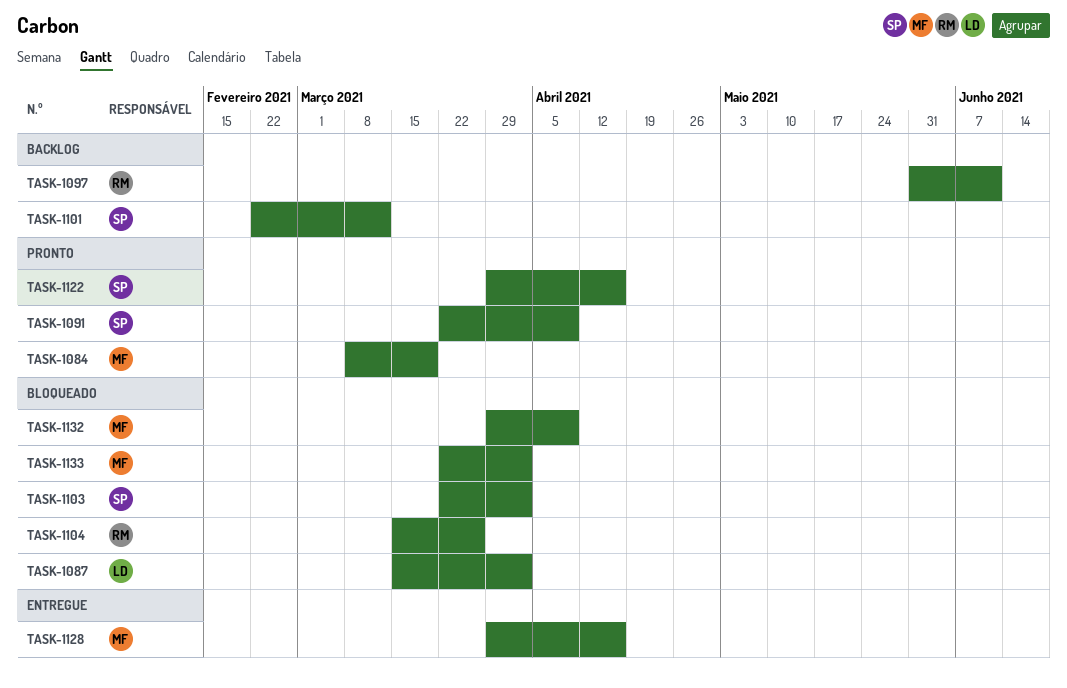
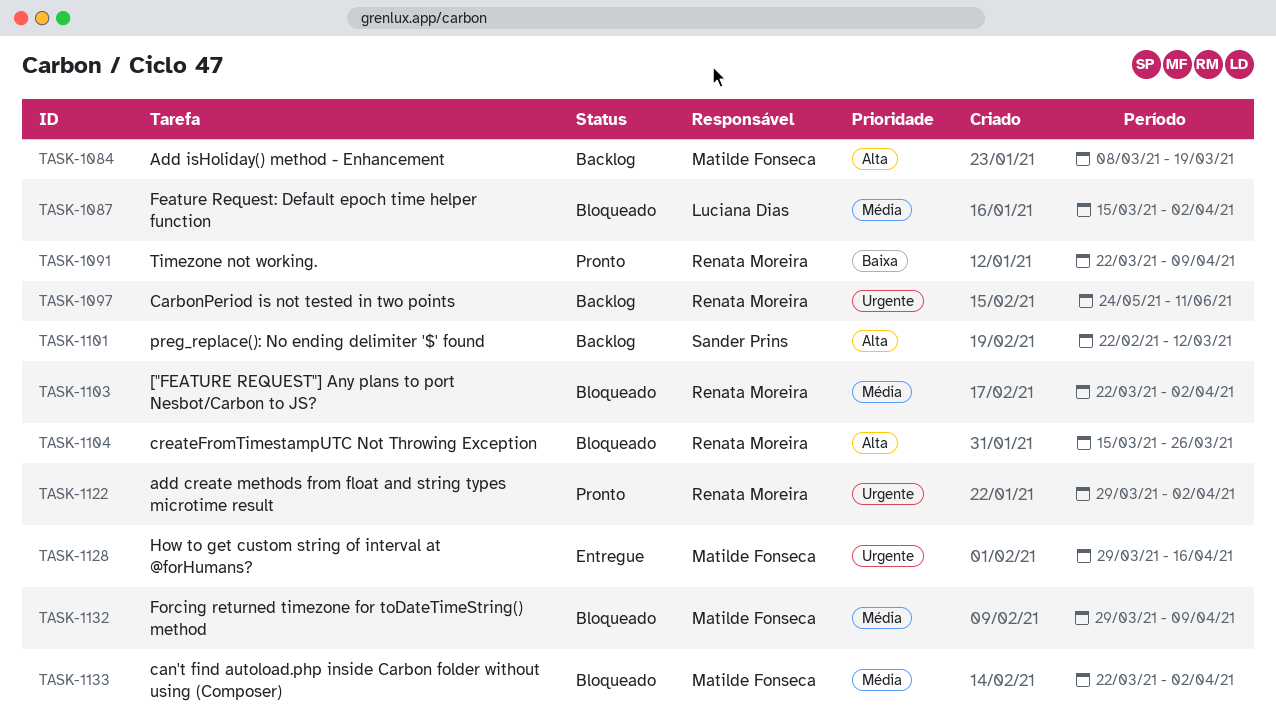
TASK-1084, status: Pronto -> Backlog
TASK-1091, owner: Sander Prins -> Renata Moreira
TASK-1097, start: May 31 -> May 24
TASK-1103, owner: Sander Prins -> Renata Moreira
TASK-1122, owner: Sander Prins -> Renata Moreira
TASK-1122, due: Apr 16 -> Apr 2

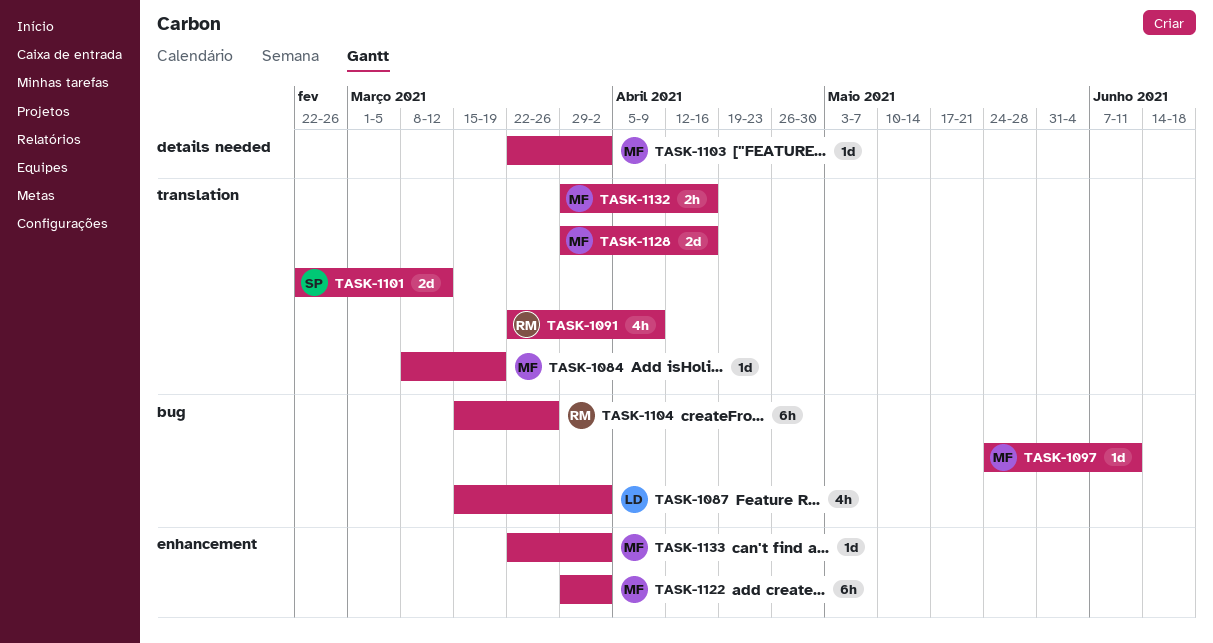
TASK-1097, owner: Renata Moreira -> Matilde Fonseca
TASK-1103, owner: Renata Moreira -> Matilde Fonseca
TASK-1122, owner: Renata Moreira -> Matilde Fonseca
TASK-1132, due: Apr 9 -> Apr 16

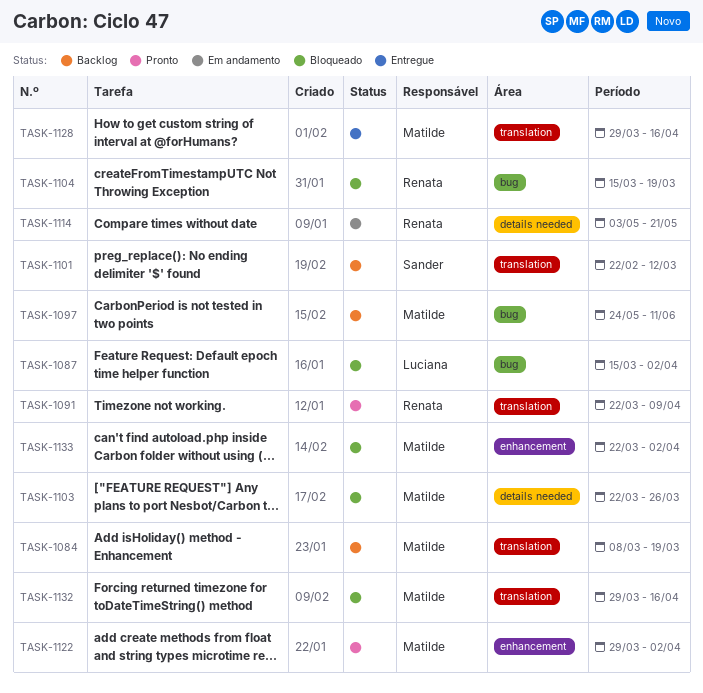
TASK-1103, due: Apr 2 -> Mar 26
TASK-1104, due: Mar 26 -> Mar 19
TASK-1114: none -> present

